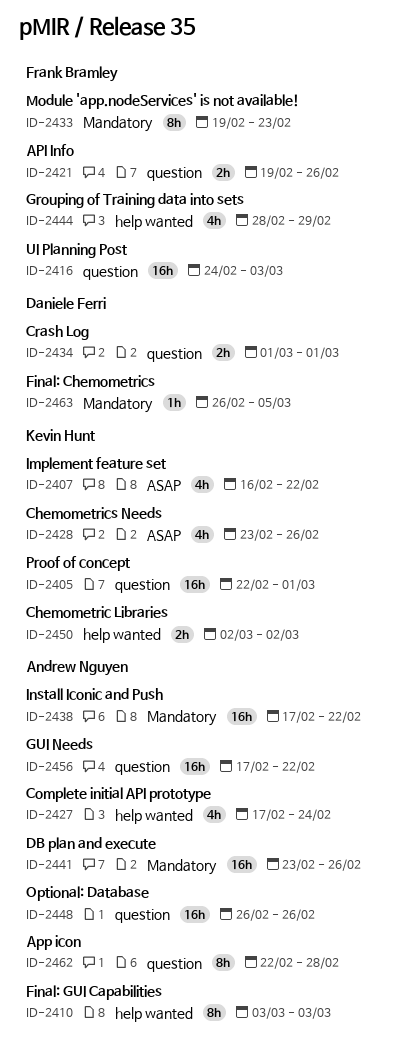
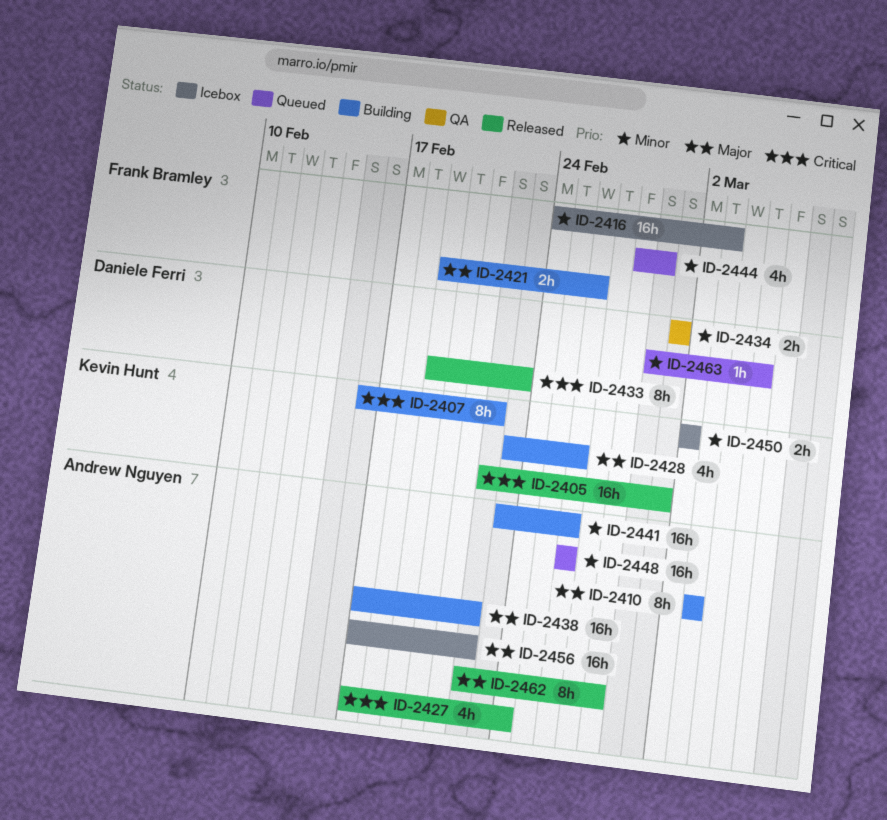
ID-2407, estimate: 4h -> 8h
ID-2433, owner: Frank Bramley -> Daniele Ferri
ID-2463, start: Feb 26 -> Feb 29

